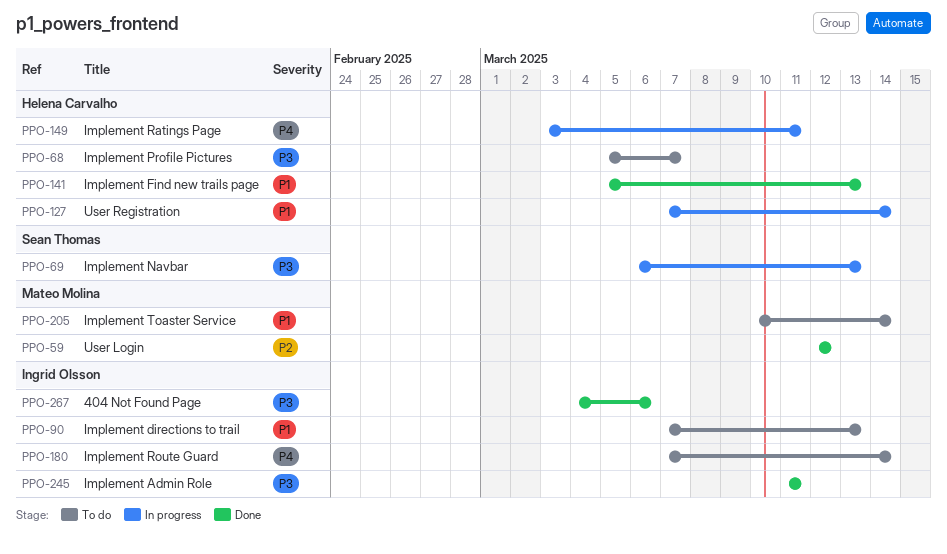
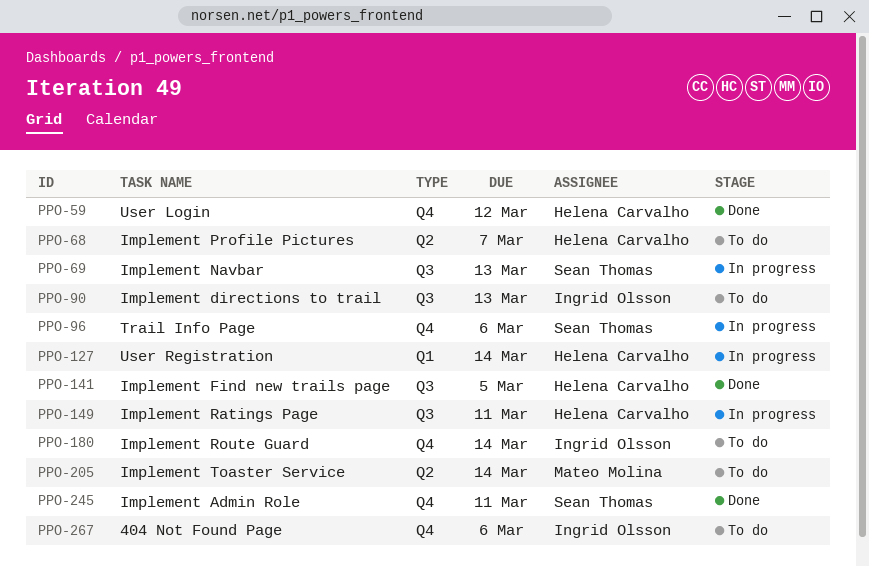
PPO-59, owner: Mateo Molina -> Helena Carvalho
PPO-96: none -> present
PPO-141, due: Mar 13 -> Mar 5
PPO-245, owner: Ingrid Olsson -> Sean Thomas
PPO-267, status: Done -> To do

